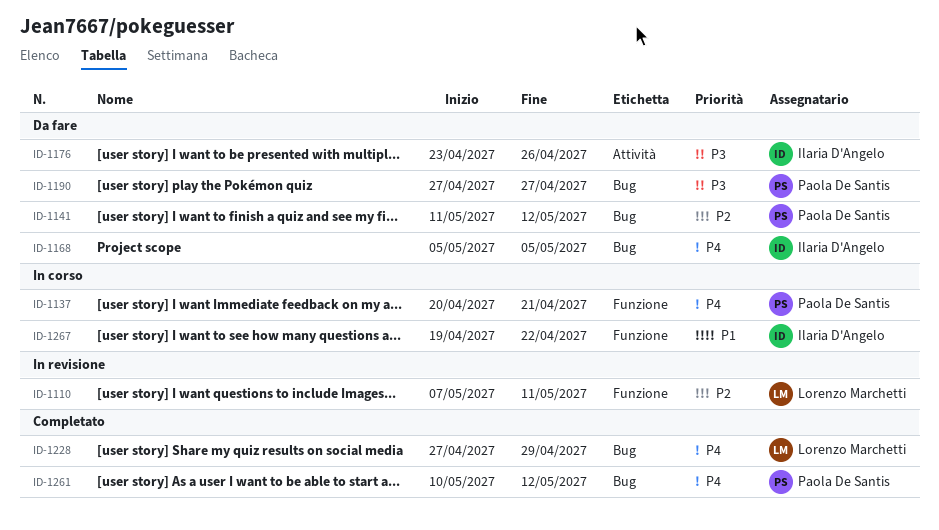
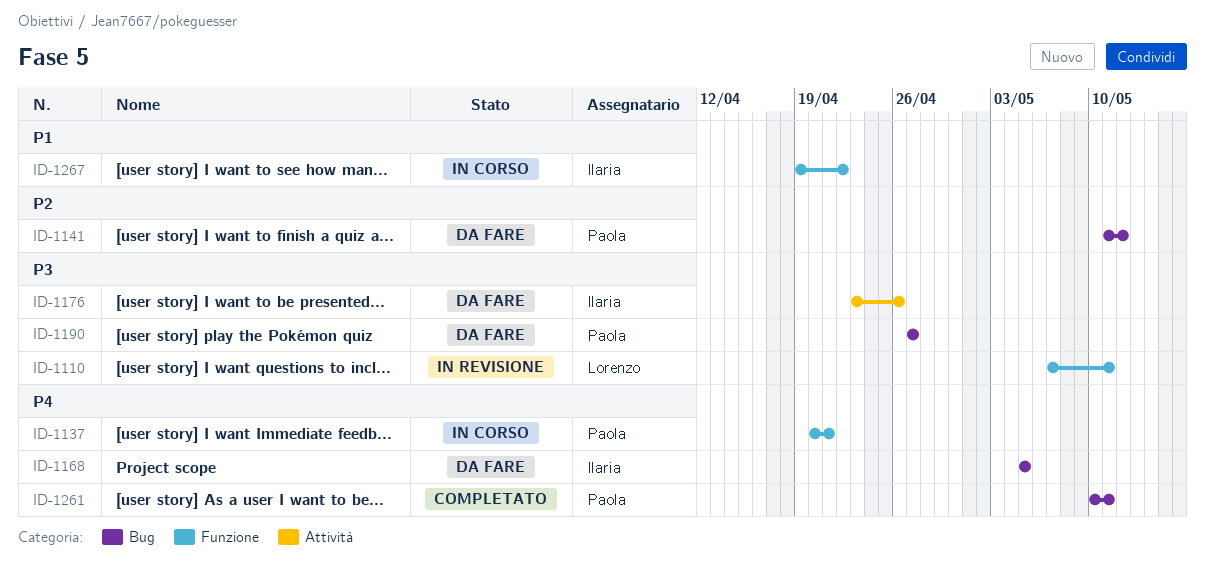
ID-1110, priority: P2 -> P3
ID-1228: present -> none
ID-1261, due: May 12 -> May 11

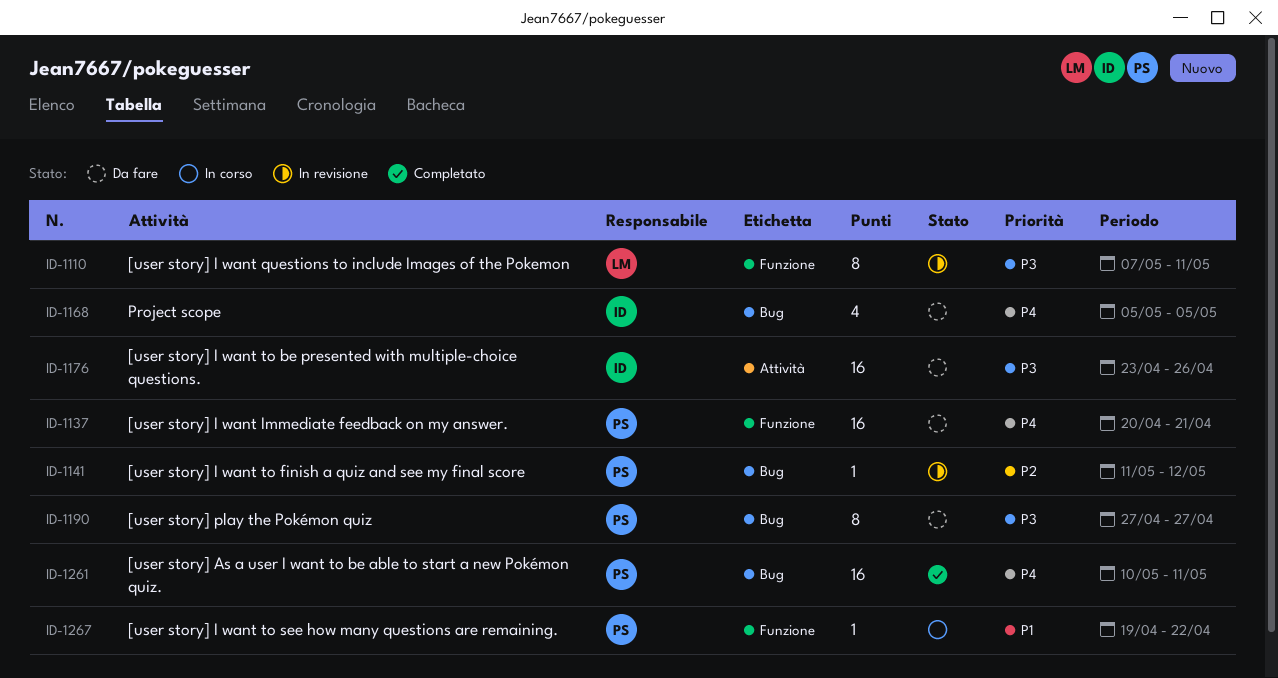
ID-1137, status: In corso -> Da fare
ID-1141, status: Da fare -> In revisione
ID-1267, owner: Ilaria -> Paola

